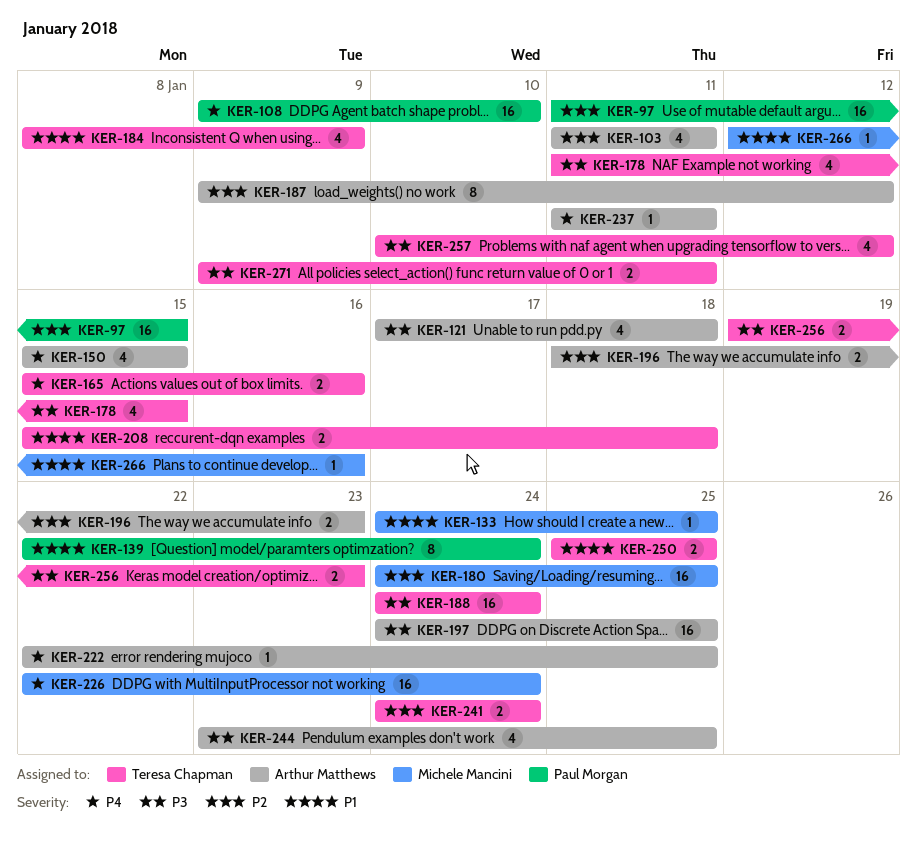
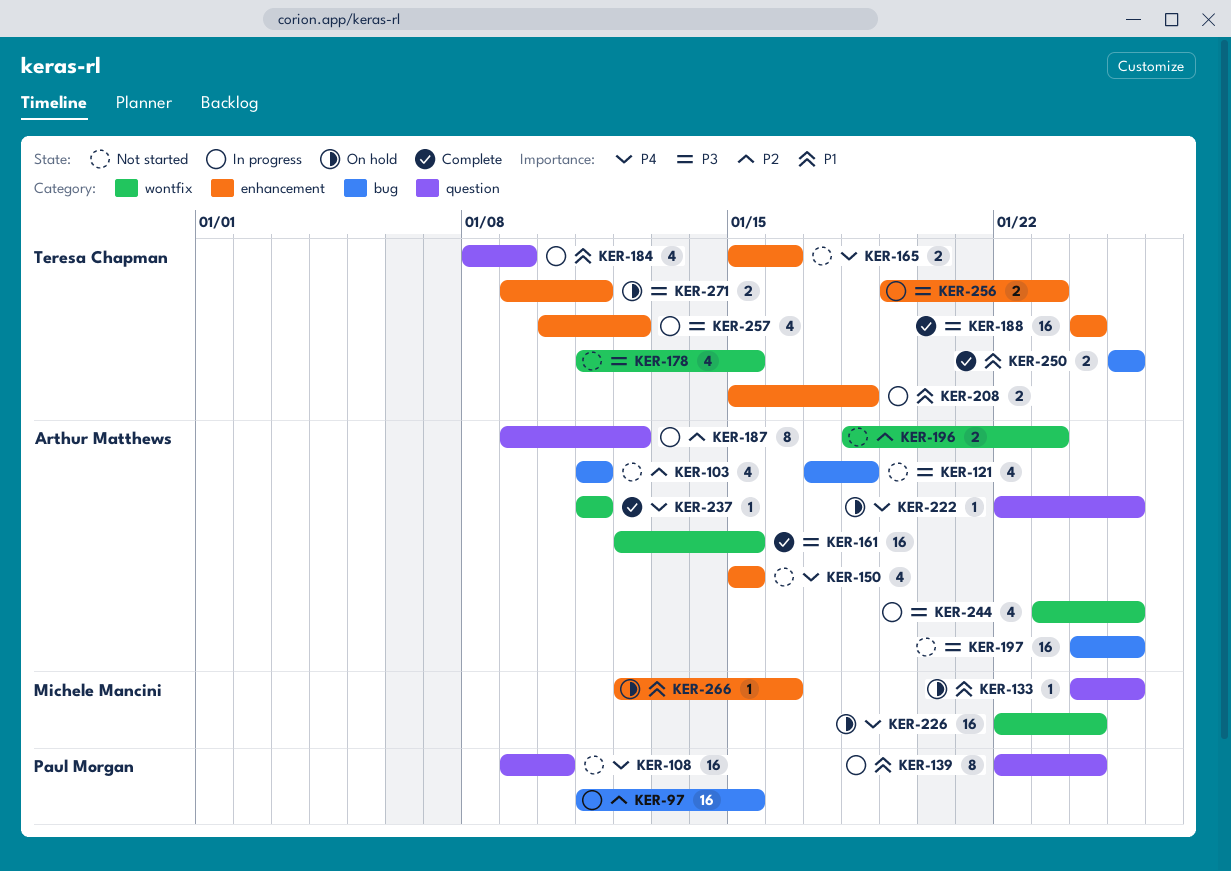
KER-161: none -> present
KER-180: present -> none
KER-241: present -> none

